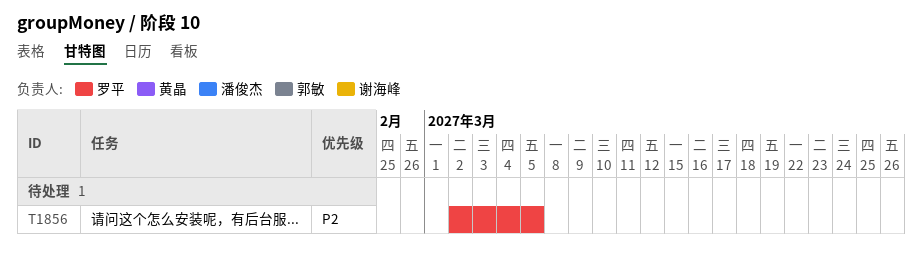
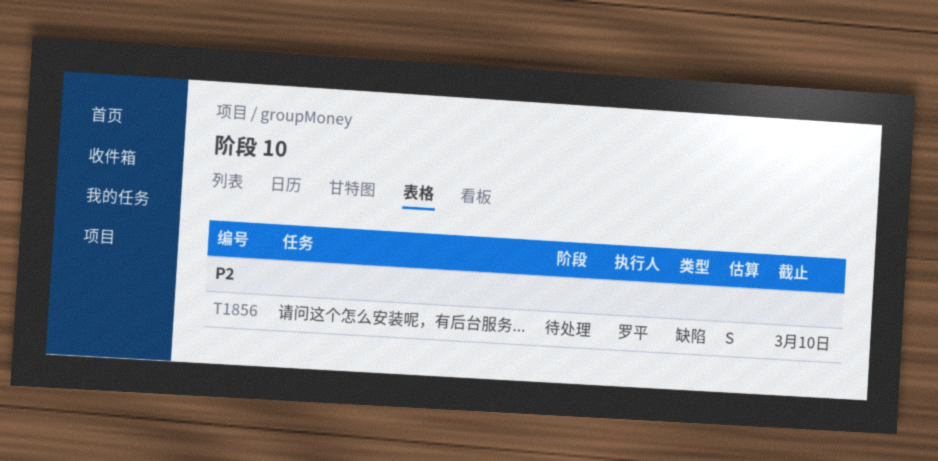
T1856, due: Mar 5 -> Mar 10

